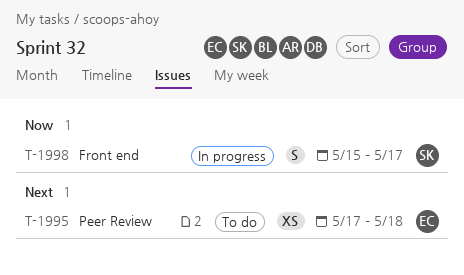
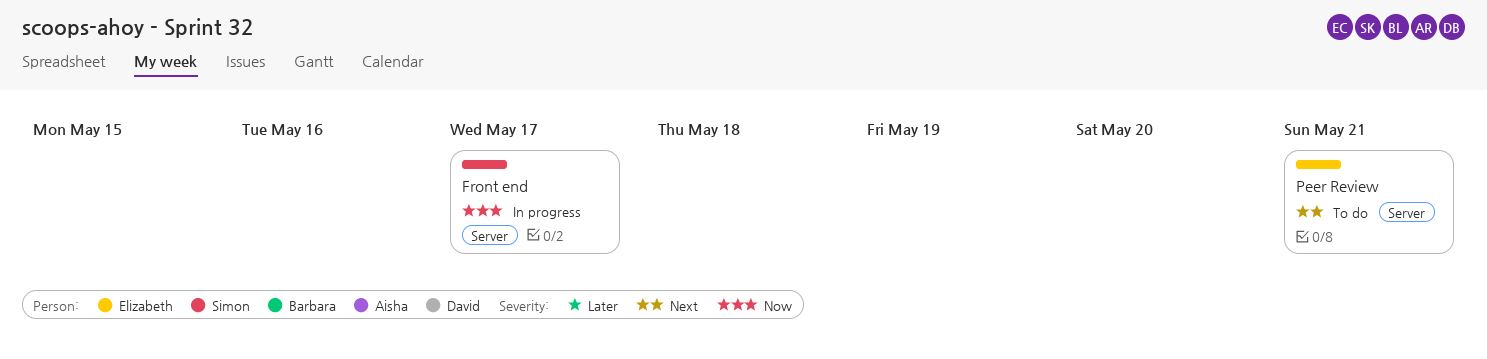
Peer Review, due: May 18 -> May 21

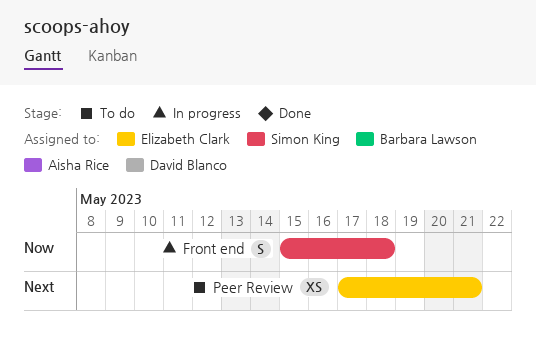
Front end, due: May 17 -> May 18

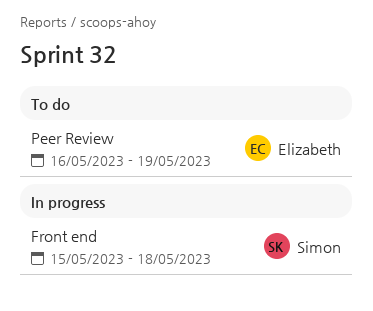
Peer Review, start: May 17 -> May 16
Peer Review, due: May 21 -> May 19

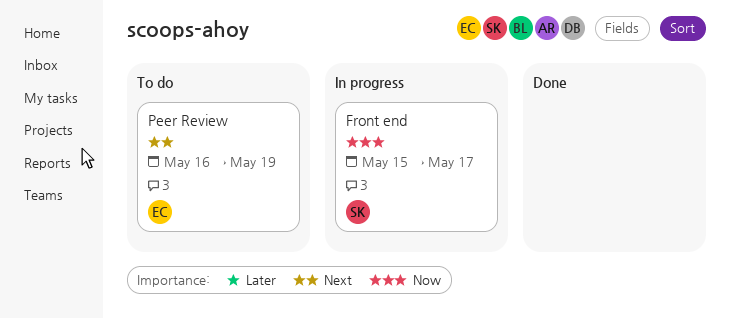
Front end, due: May 18 -> May 17

